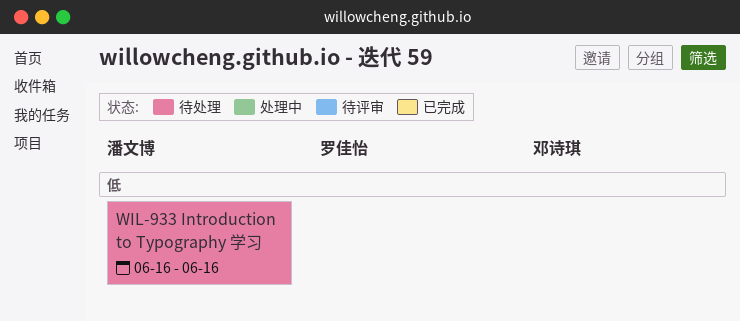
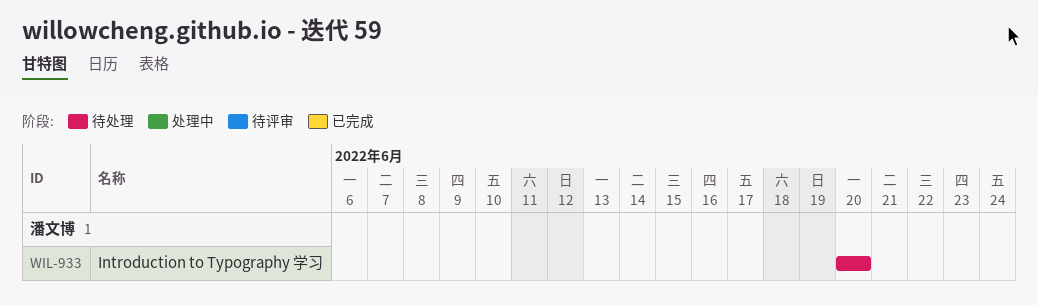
WIL-933, start: Jun 16 -> Jun 20
WIL-933, due: Jun 16 -> Jun 20

